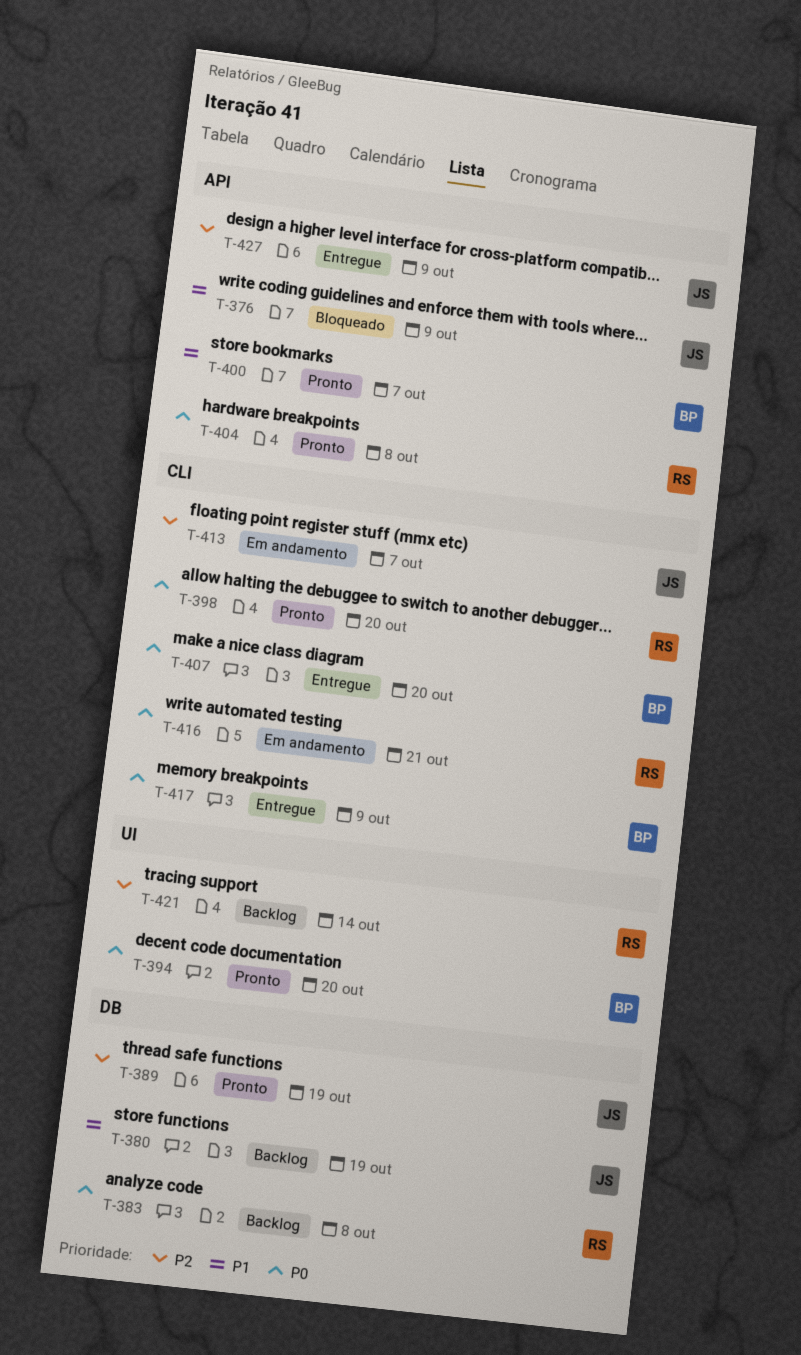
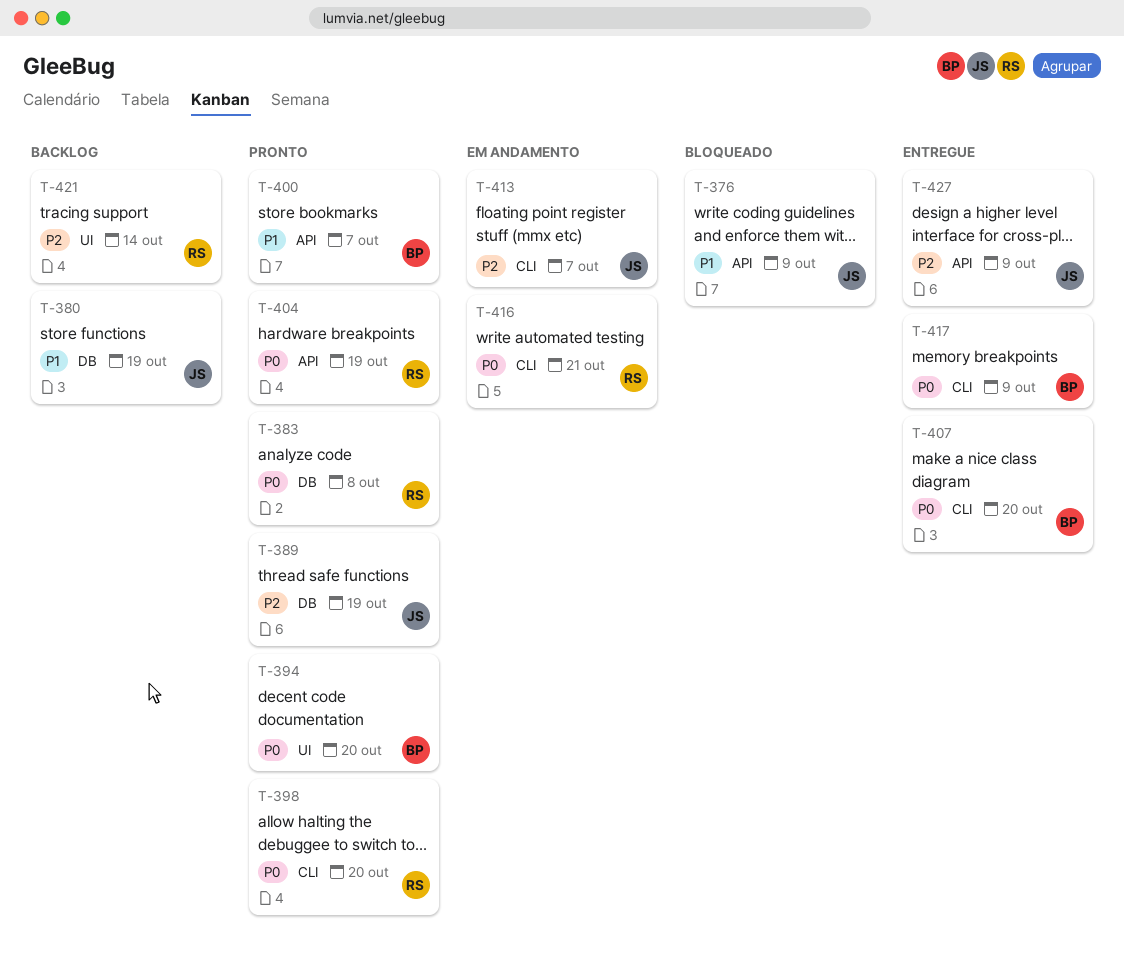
T-383, status: Backlog -> Pronto
T-404, due: Oct 8 -> Oct 19

